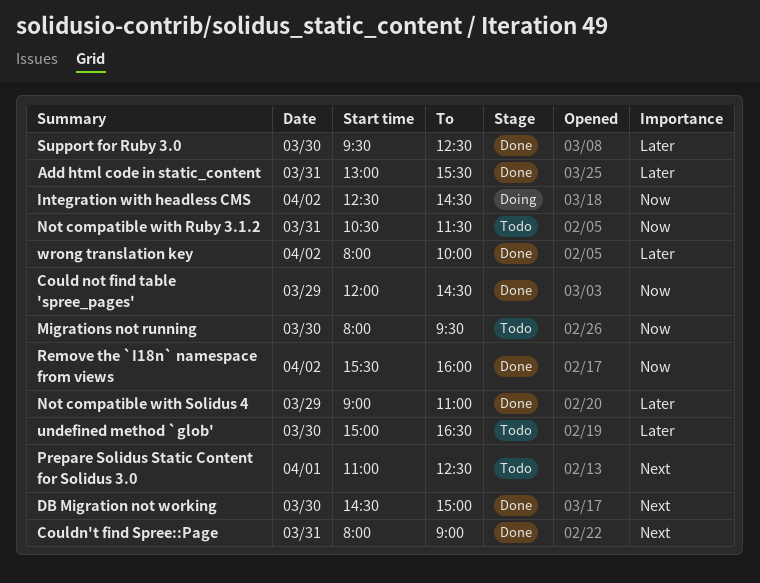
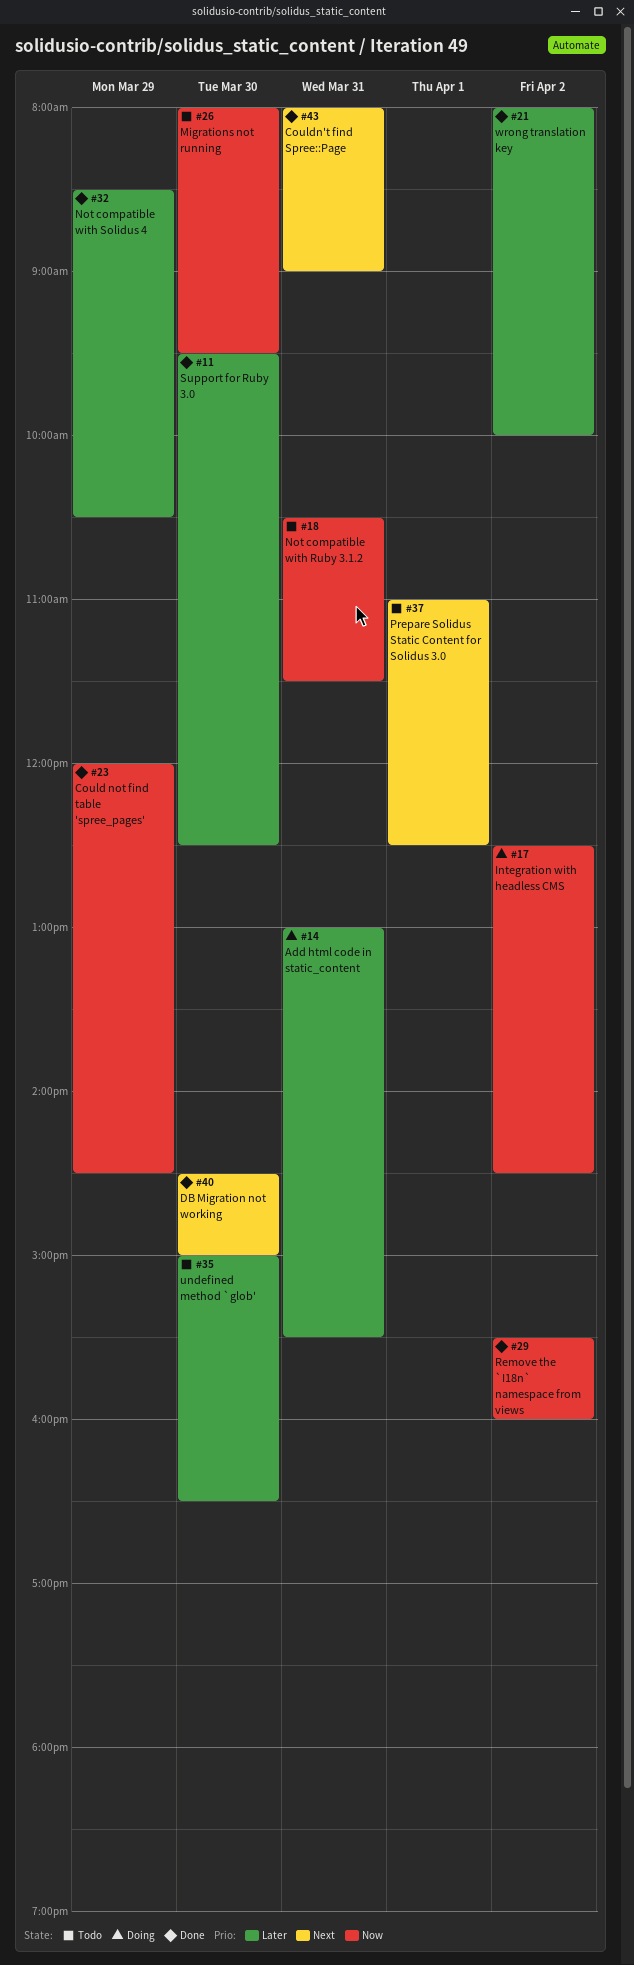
Add html code in static_content, status: Done -> Doing
Not compatible with Solidus 4, begins: 09:00 -> 08:30
Not compatible with Solidus 4, ends: 11:00 -> 10:30

